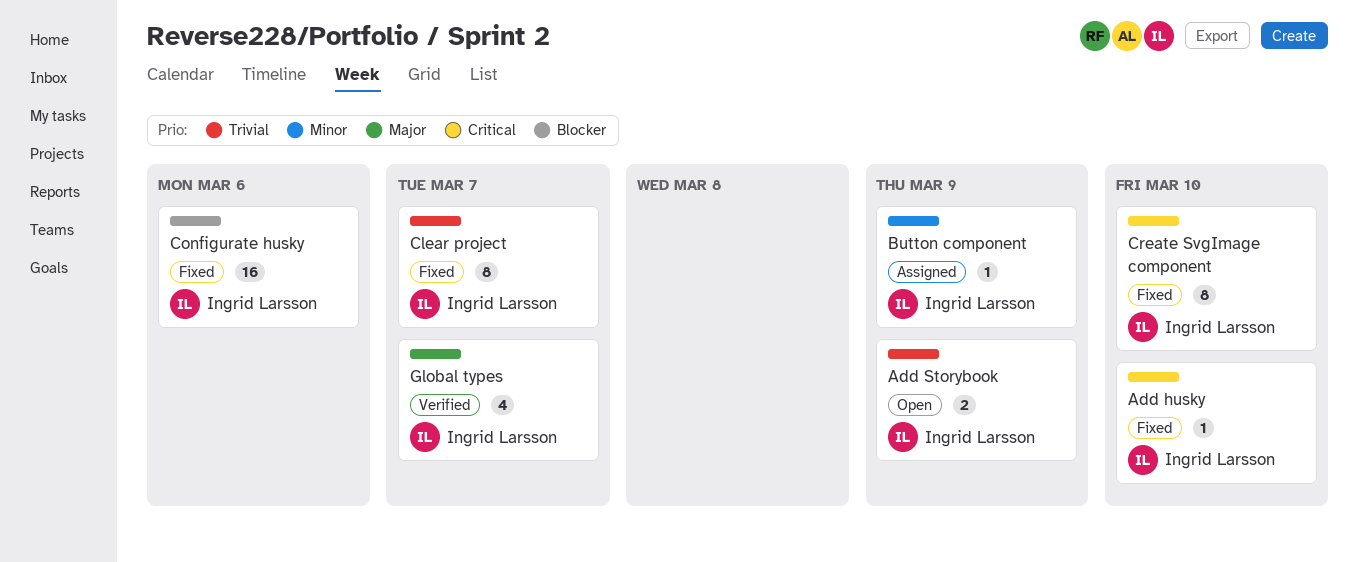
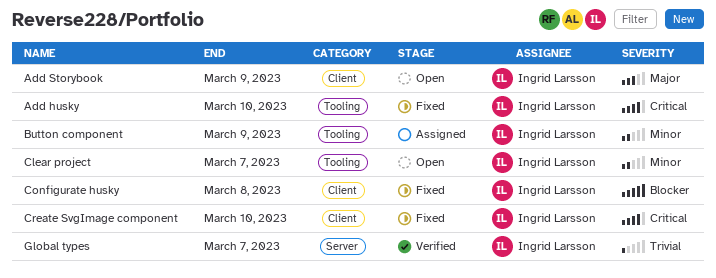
Add Storybook, priority: Trivial -> Major
Clear project, status: Fixed -> Open
Clear project, priority: Trivial -> Minor
Configurate husky, due: Mar 6 -> Mar 8
Global types, priority: Major -> Trivial

